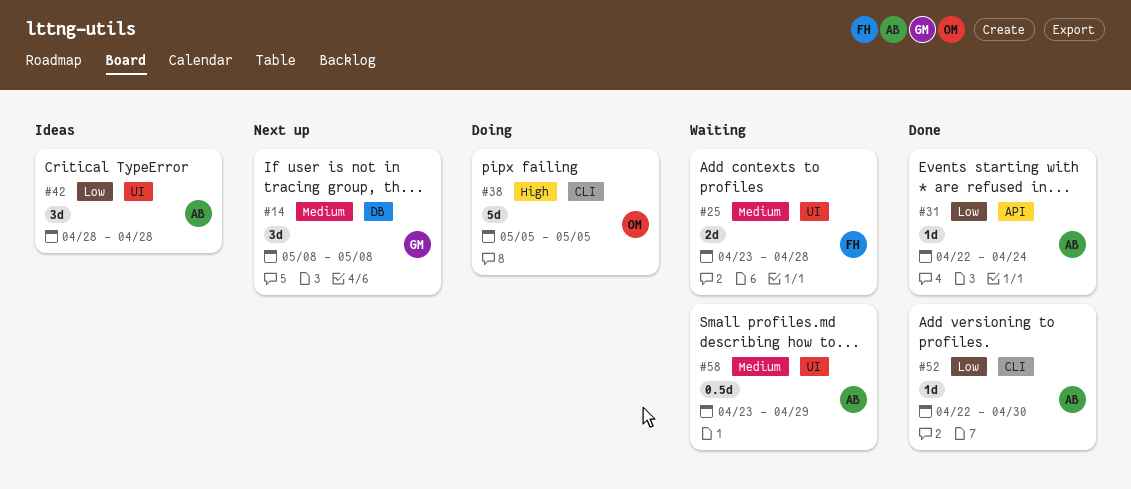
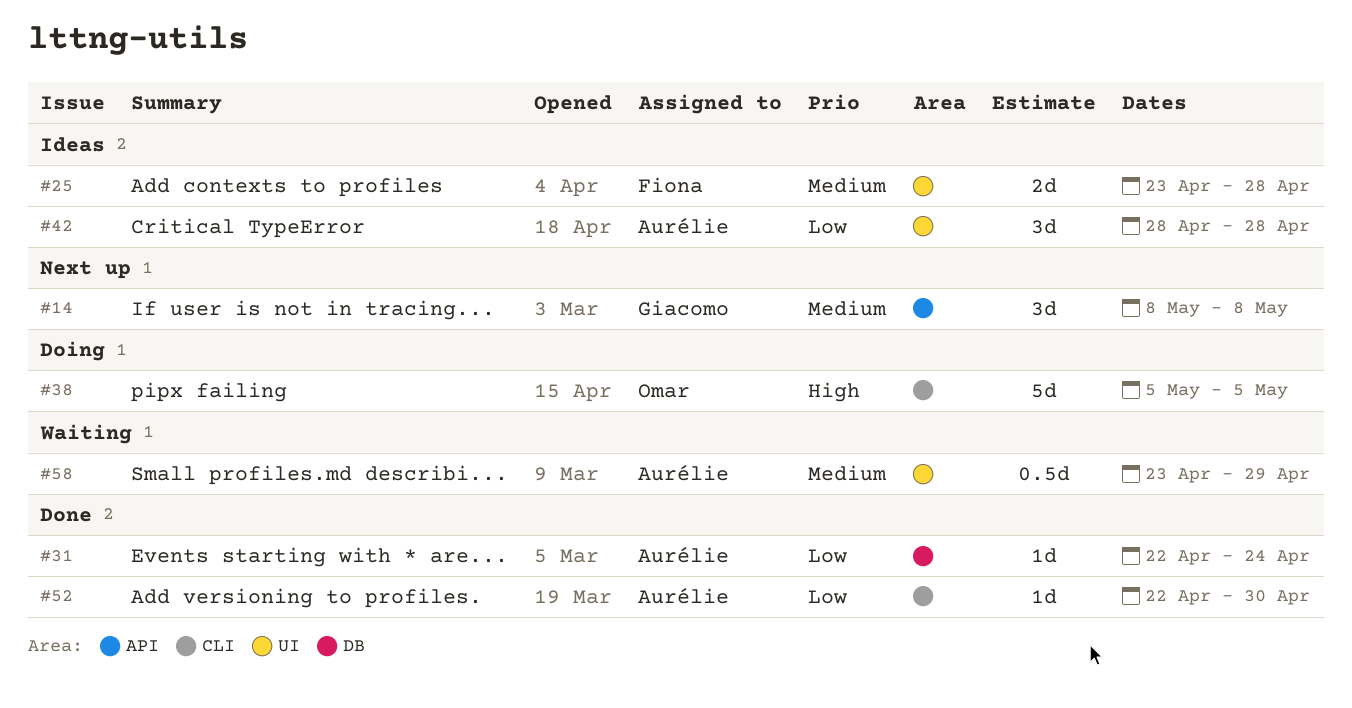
#14, label: DB -> API
#25, status: Waiting -> Ideas
#31, label: API -> DB

